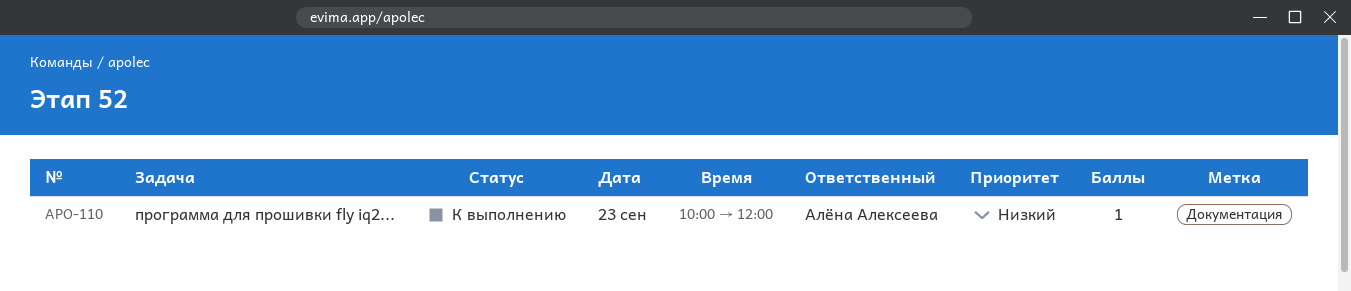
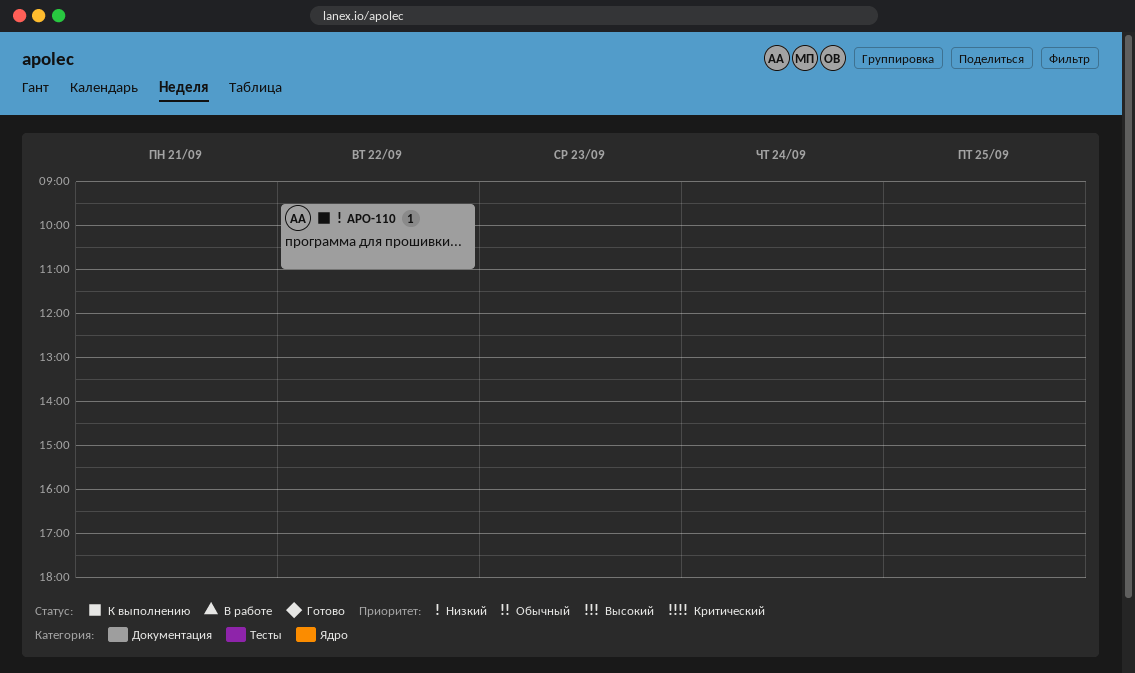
APO-110, day: Sep 23 -> Sep 22
APO-110, begins: 10:00 -> 09:30
APO-110, ends: 12:00 -> 11:00

